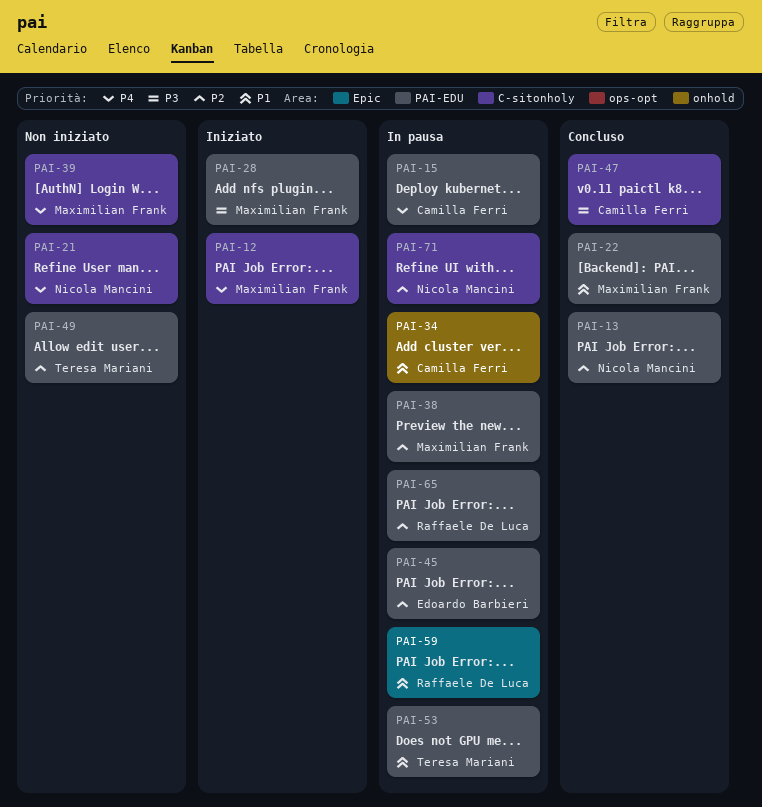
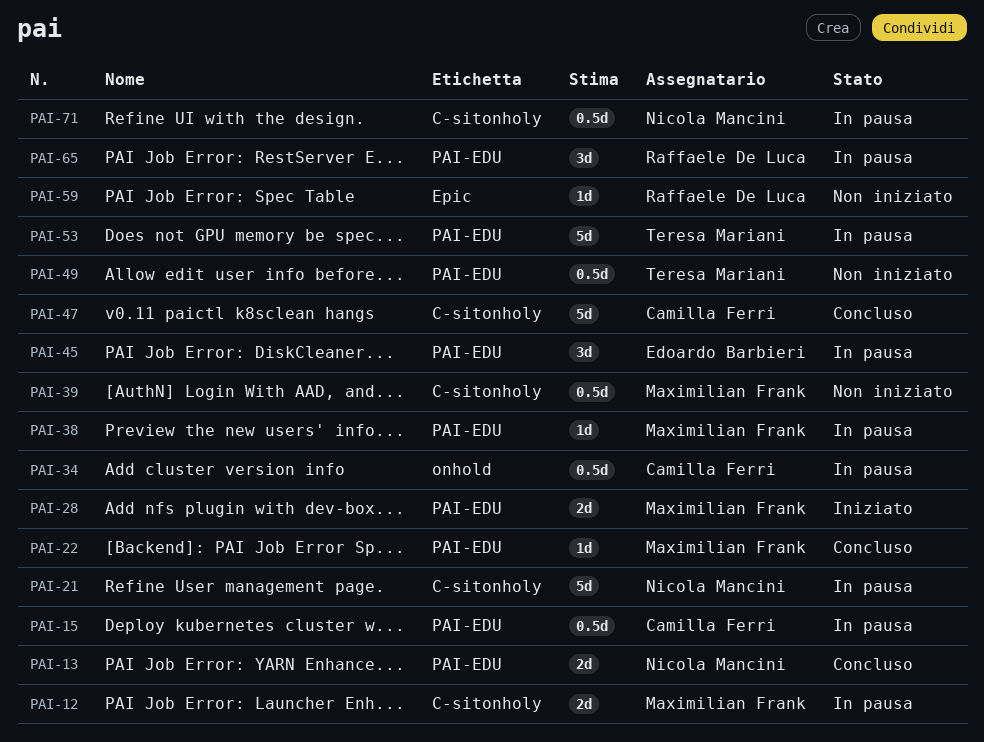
PAI-12, status: Iniziato -> In pausa
PAI-21, status: Non iniziato -> In pausa
PAI-59, status: In pausa -> Non iniziato

